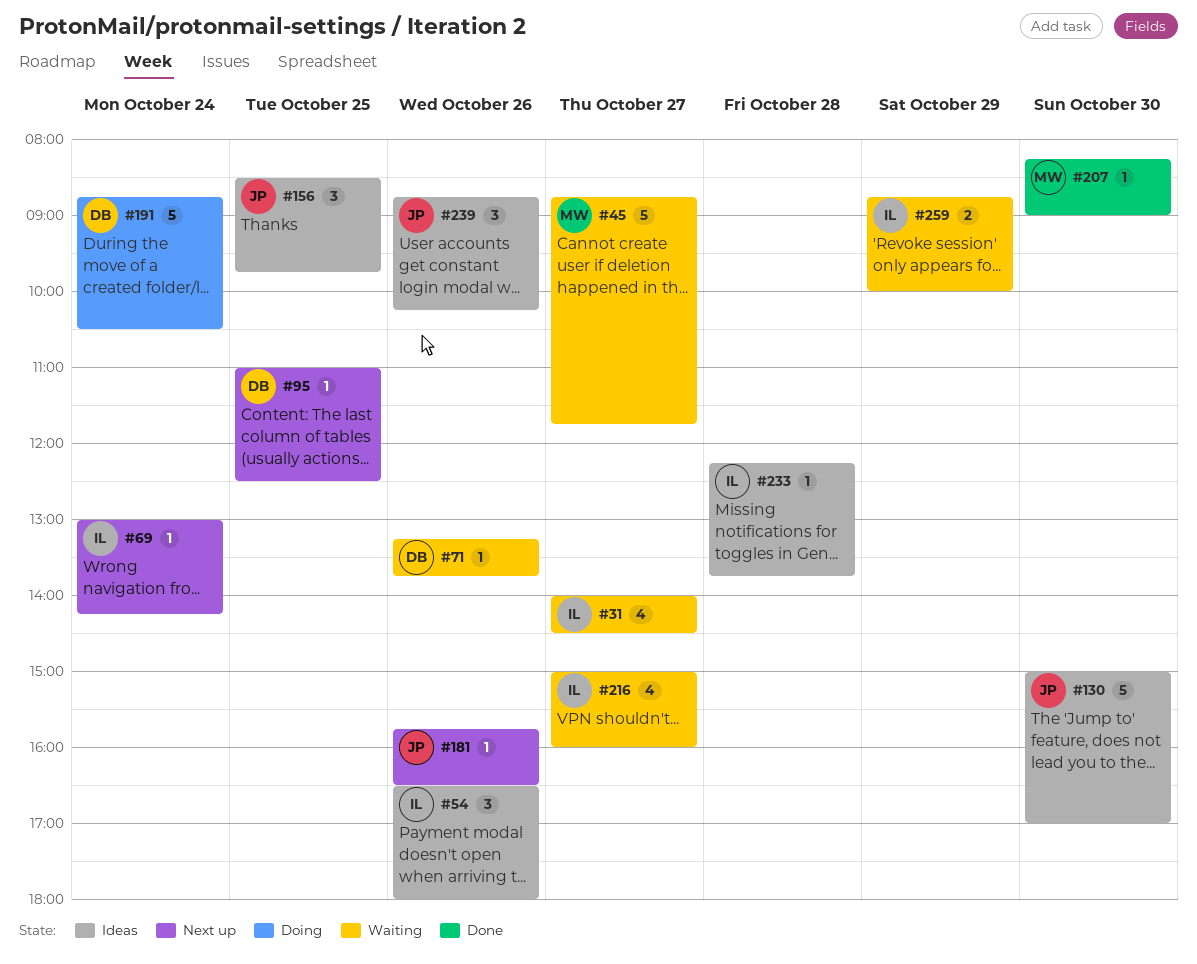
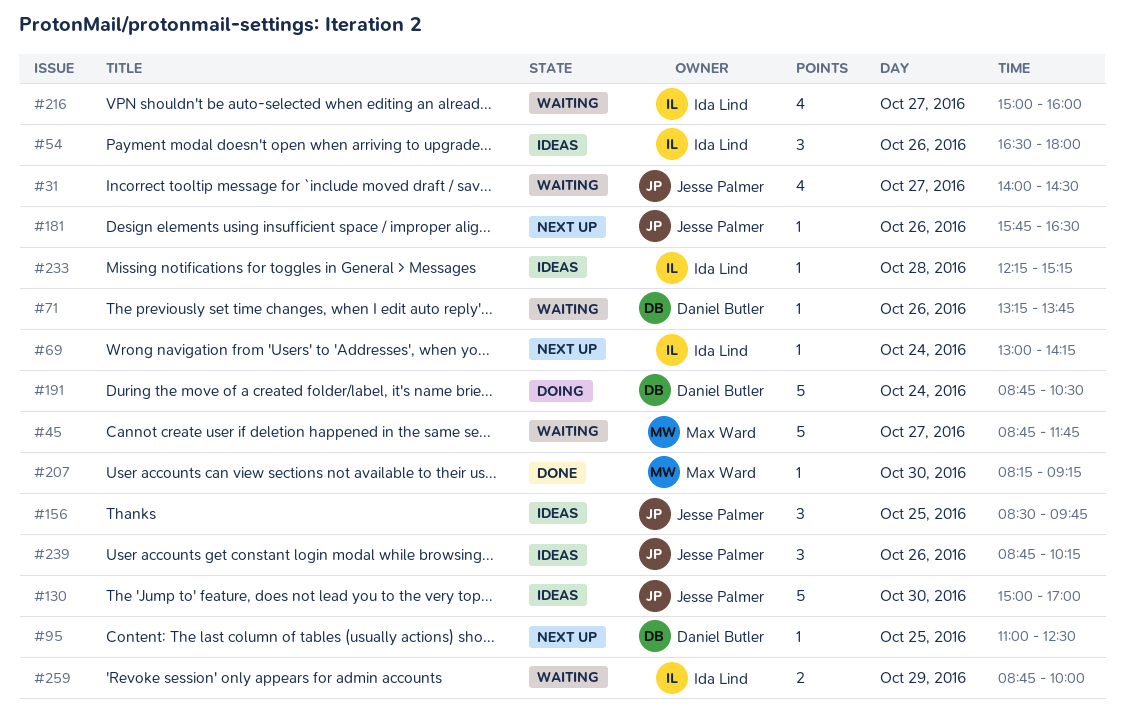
#31, owner: Ida Lind -> Jesse Palmer
#207, ends: 09:00 -> 09:15
#233, ends: 13:45 -> 15:15

